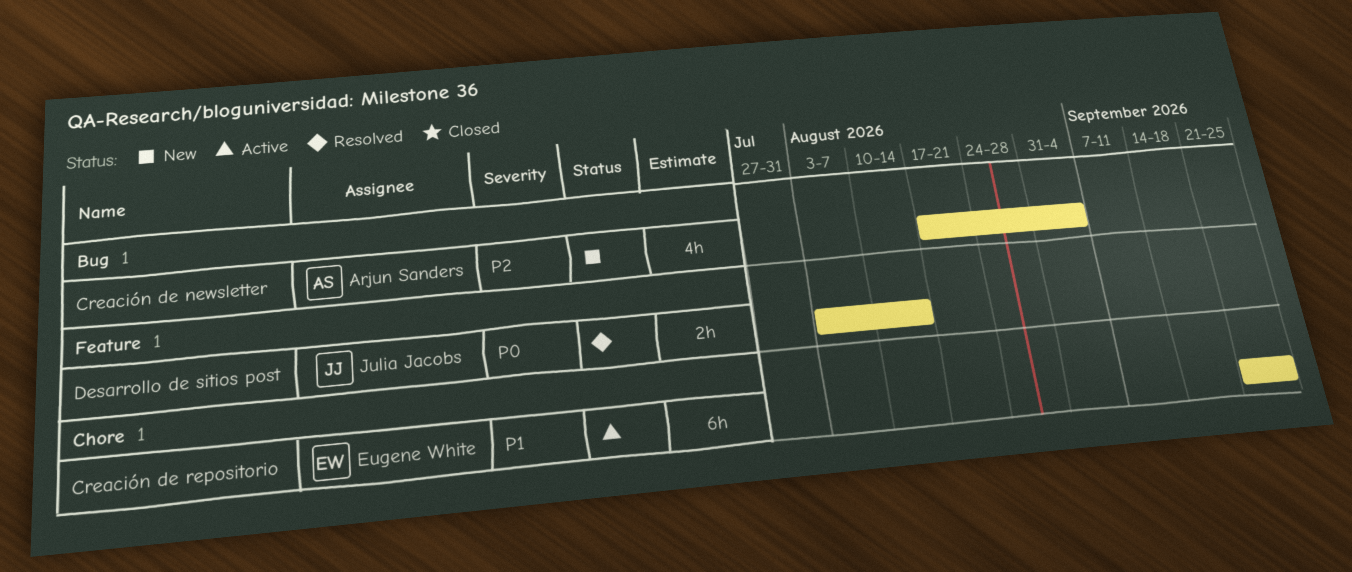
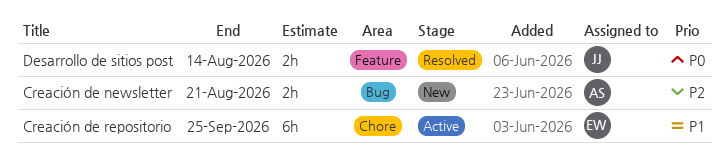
Creación de newsletter, estimate: 4h -> 2h
Creación de newsletter, due: Sep 4 -> Aug 21

